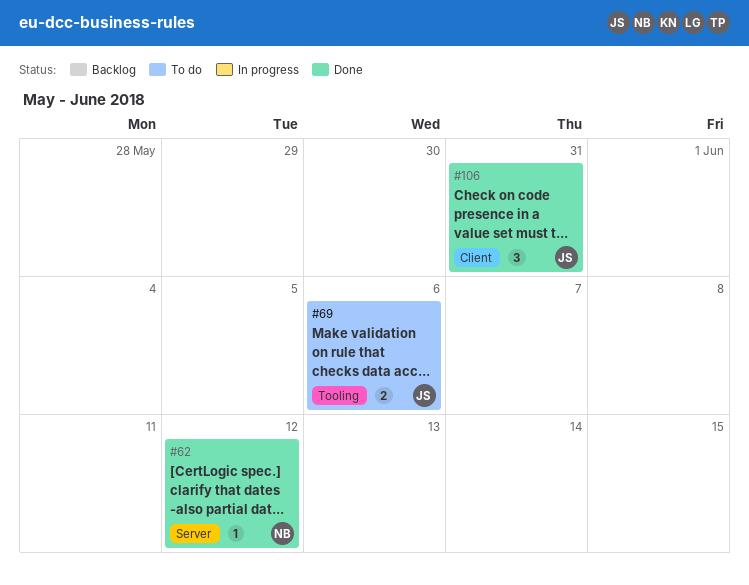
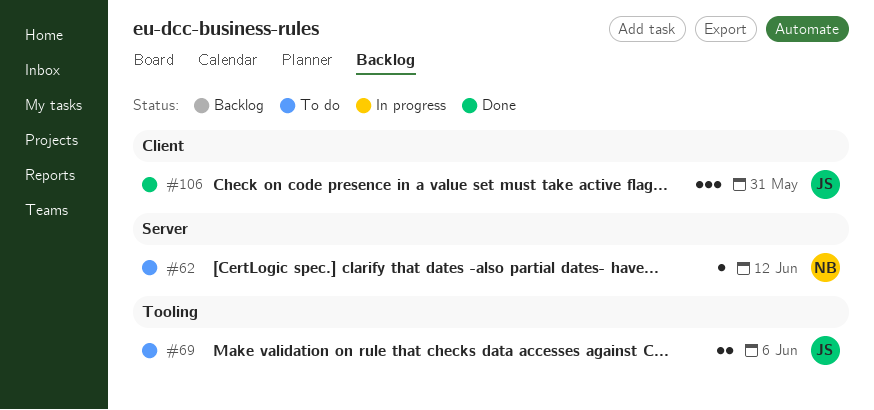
#62, status: Done -> To do

